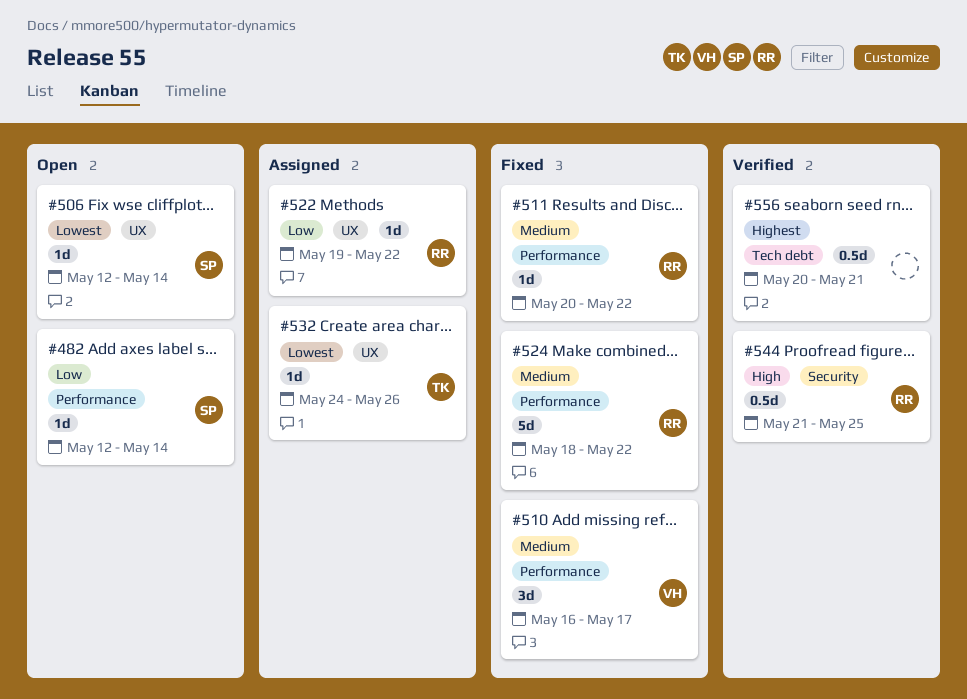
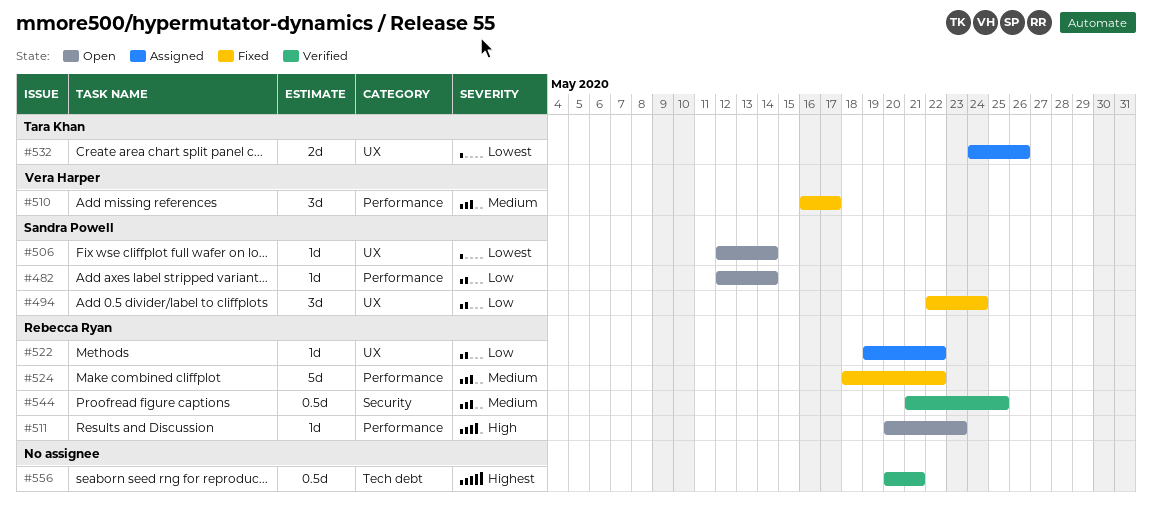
#494: none -> present
#511, status: Fixed -> Open
#511, priority: Medium -> High
#511, due: May 22 -> May 23
#532, estimate: 1d -> 2d
#544, priority: High -> Medium

